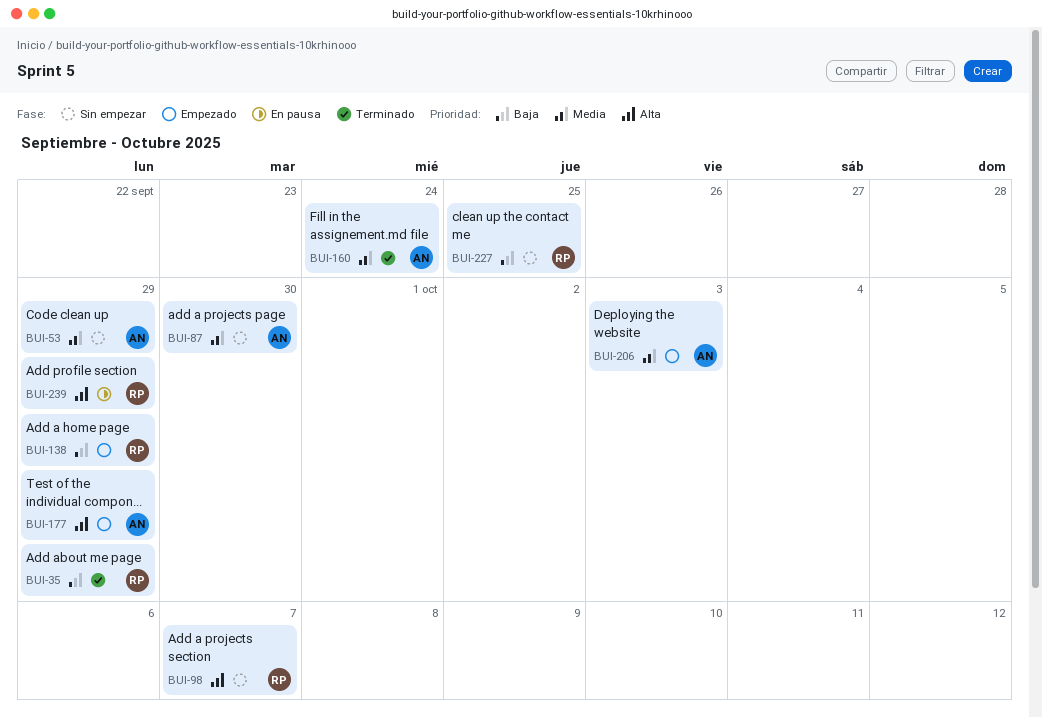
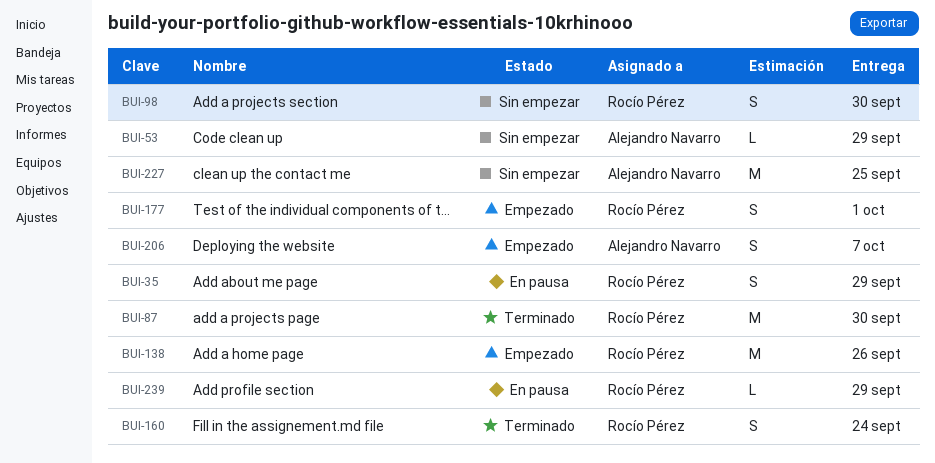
BUI-35, status: Terminado -> En pausa
BUI-87, status: Sin empezar -> Terminado
BUI-87, owner: Alejandro Navarro -> Rocío Pérez
BUI-98, due: Oct 7 -> Sep 30
BUI-138, due: Sep 29 -> Sep 26
BUI-160, owner: Alejandro Navarro -> Rocío Pérez
BUI-177, owner: Alejandro Navarro -> Rocío Pérez
BUI-177, due: Sep 29 -> Oct 1
BUI-206, due: Oct 3 -> Oct 7
BUI-227, owner: Rocío Pérez -> Alejandro Navarro

